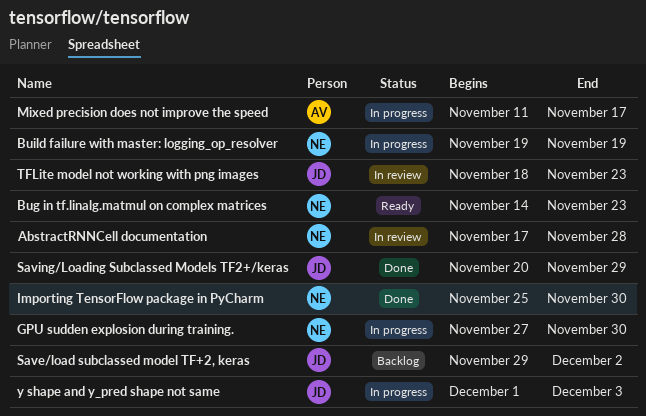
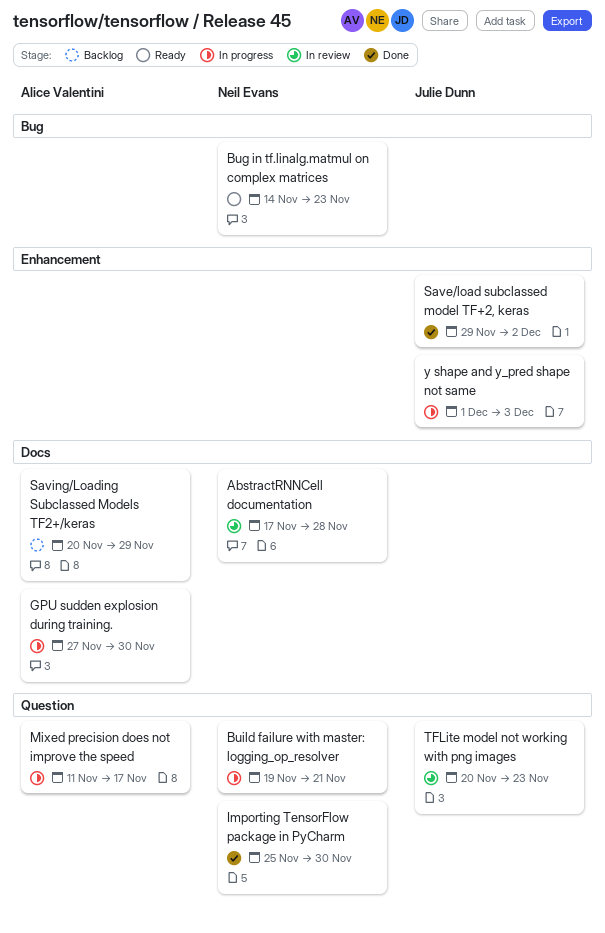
Build failure with master: logging_op_resolver, due: Nov 19 -> Nov 21
GPU sudden explosion during training., owner: Neil Evans -> Alice Valentini
Save/load subclassed model TF+2, keras, status: Backlog -> Done
Saving/Loading Subclassed Models TF2+/keras, status: Done -> Backlog
Saving/Loading Subclassed Models TF2+/keras, owner: Julie Dunn -> Alice Valentini
TFLite model not working with png images, start: Nov 18 -> Nov 20

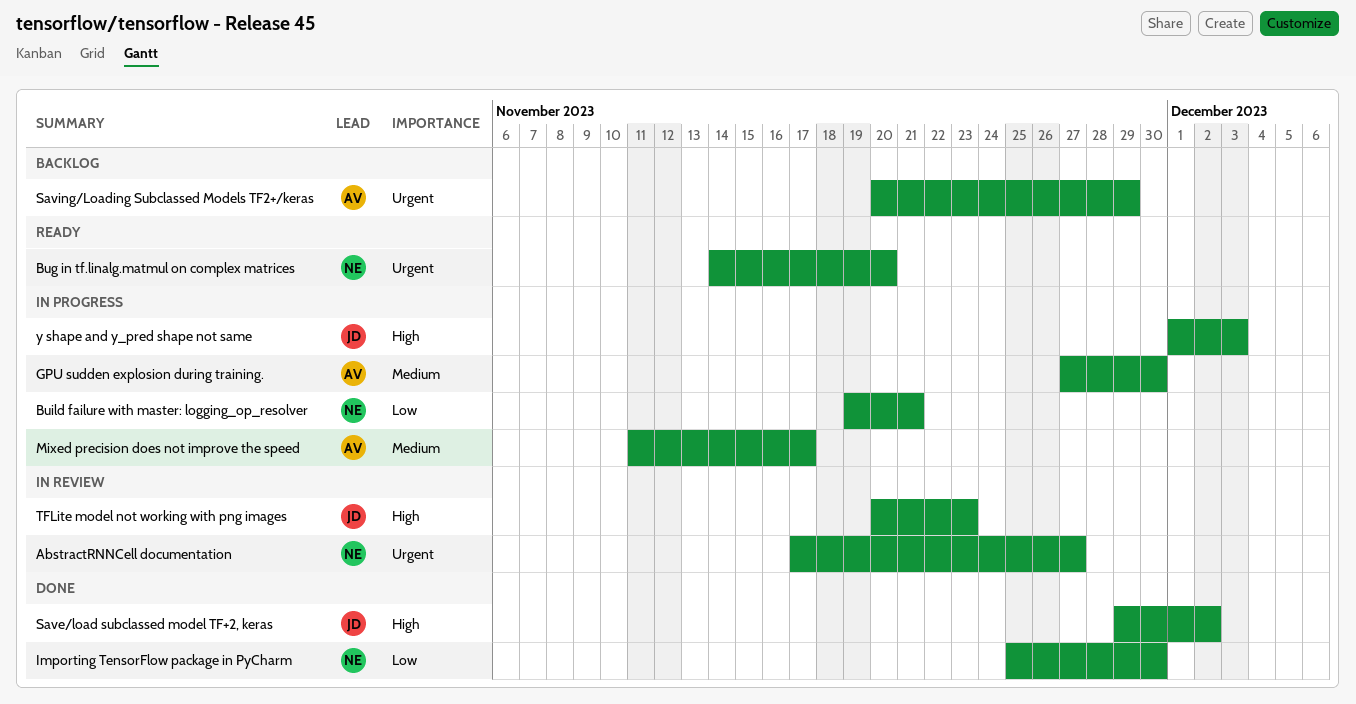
AbstractRNNCell documentation, due: Nov 28 -> Nov 27
Bug in tf.linalg.matmul on complex matrices, due: Nov 23 -> Nov 20

